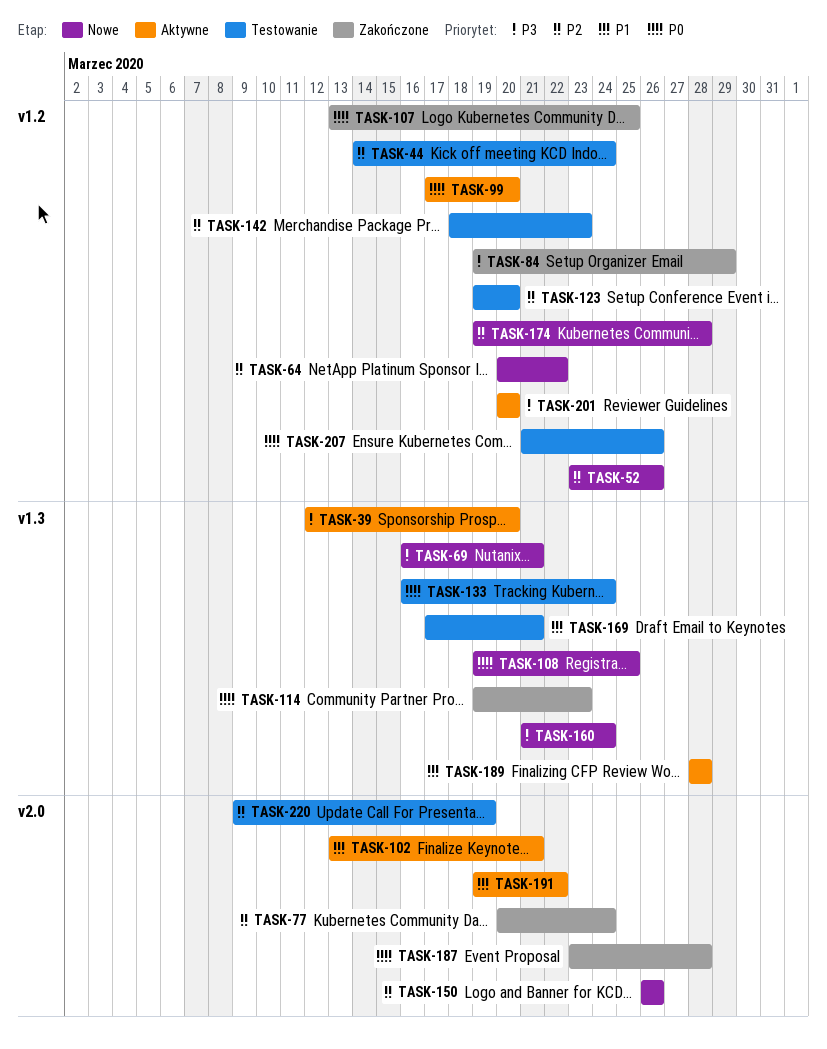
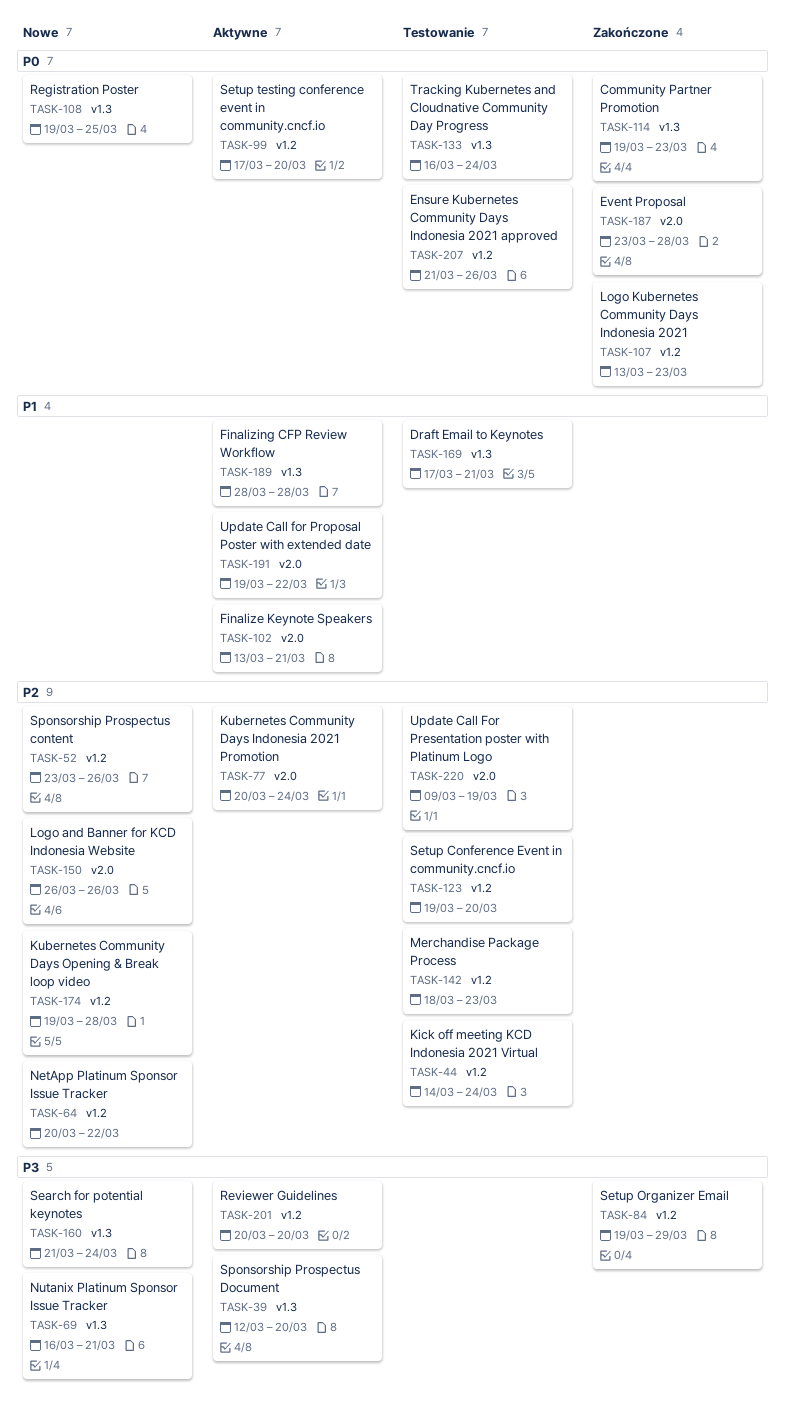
TASK-77, status: Zakończone -> Aktywne
TASK-107, due: Mar 25 -> Mar 23

